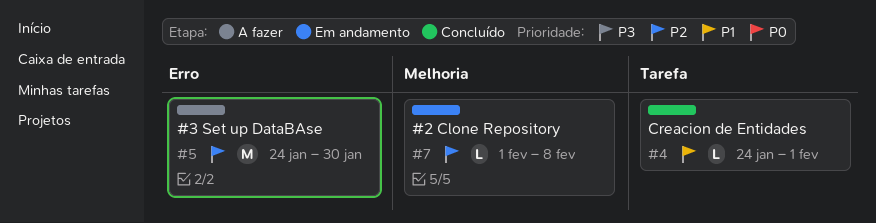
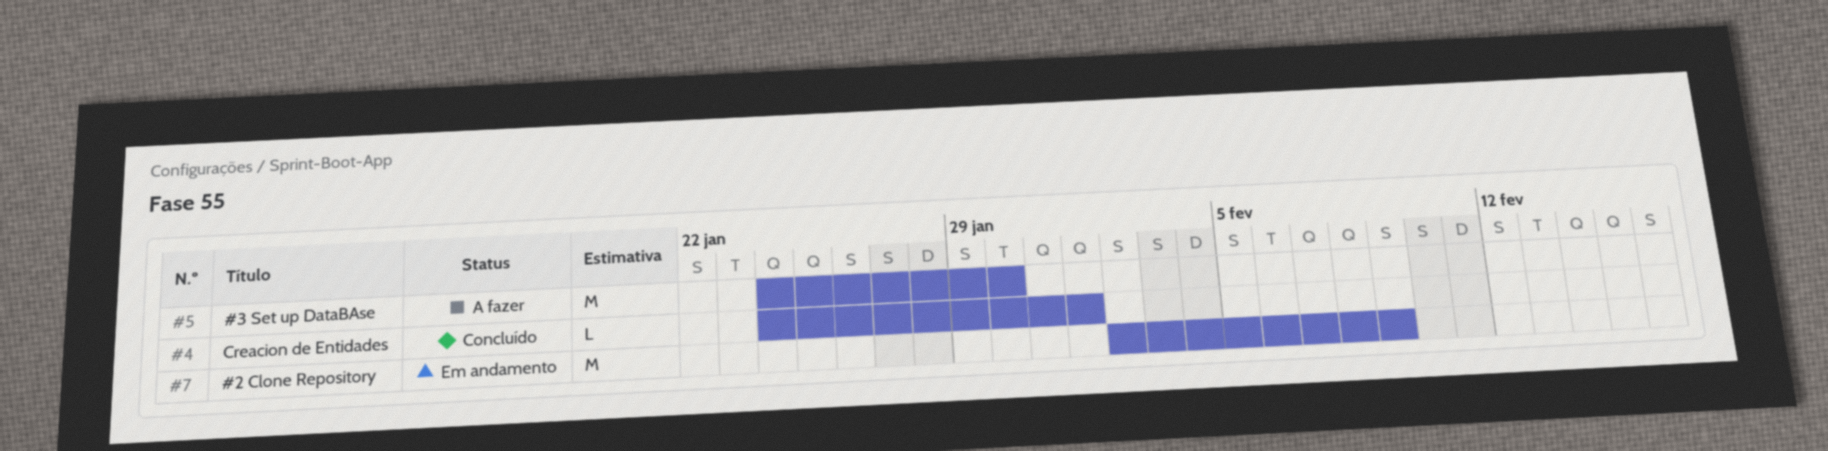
#7, estimate: L -> M
#7, start: Feb 1 -> Feb 2
#7, due: Feb 8 -> Feb 9

